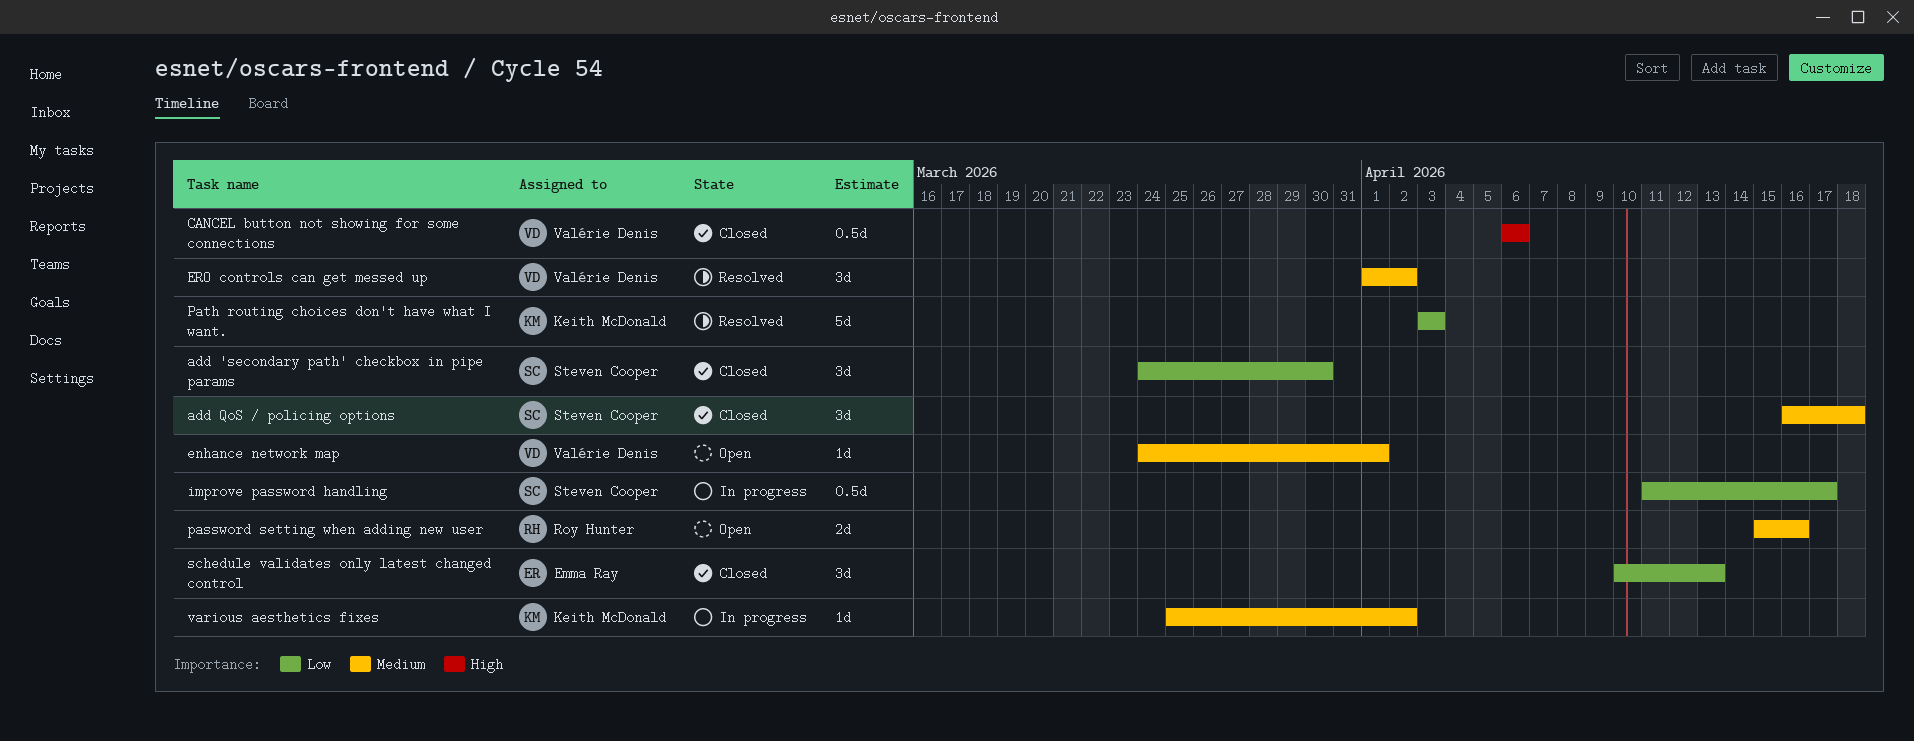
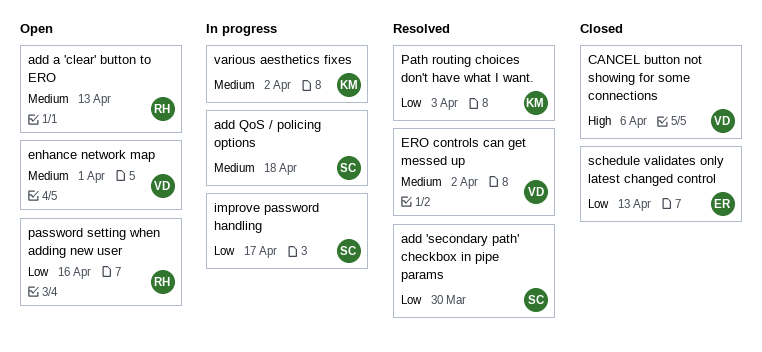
add 'secondary path' checkbox in pipe params, status: Closed -> Resolved
add a 'clear' button to ERO: none -> present
add QoS / policing options, status: Closed -> In progress
password setting when adding new user, priority: Medium -> Low

